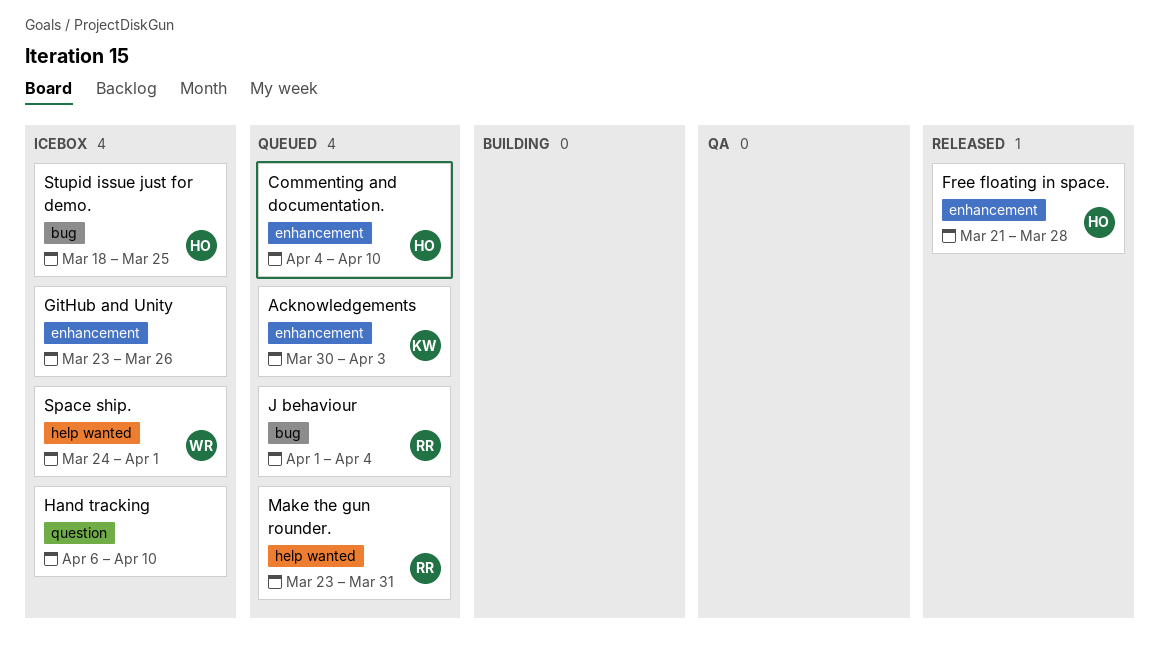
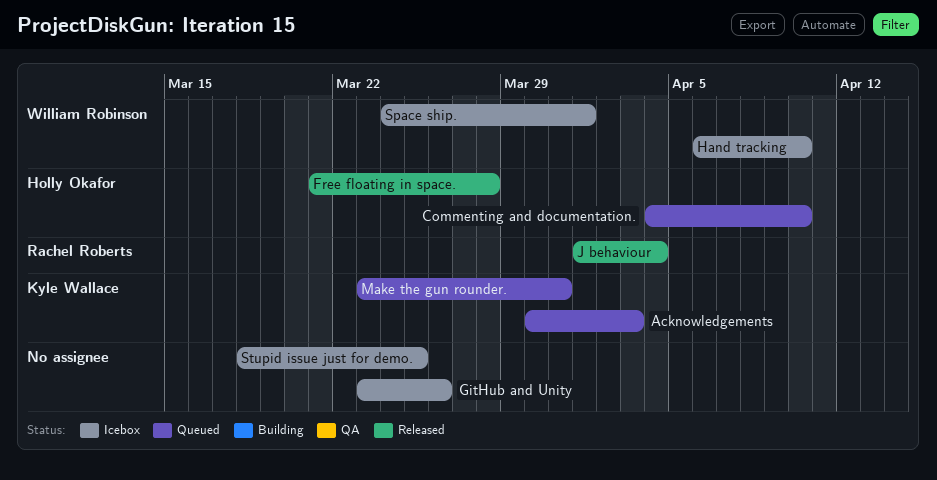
Hand tracking, owner: none -> William Robinson
J behaviour, status: Queued -> Released
Make the gun rounder., owner: Rachel Roberts -> Kyle Wallace
Stupid issue just for demo., owner: Holly Okafor -> none

